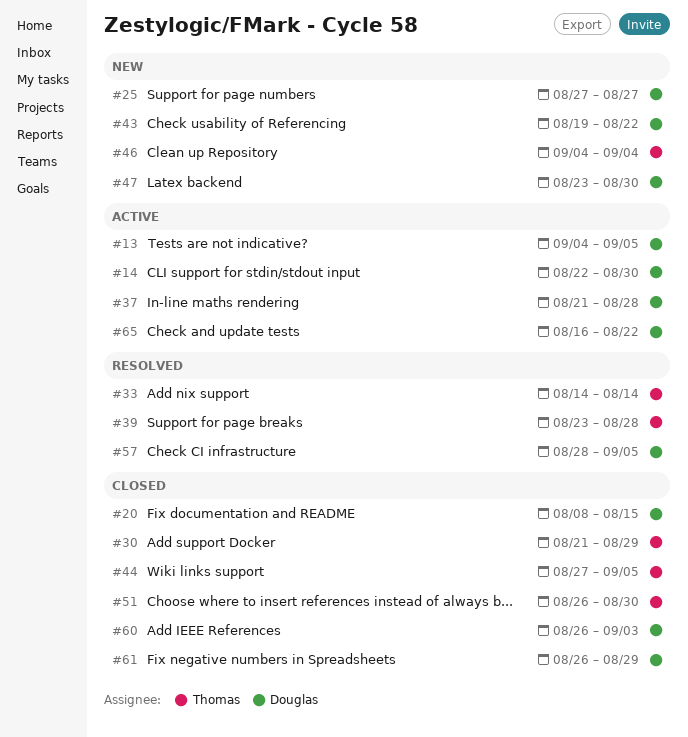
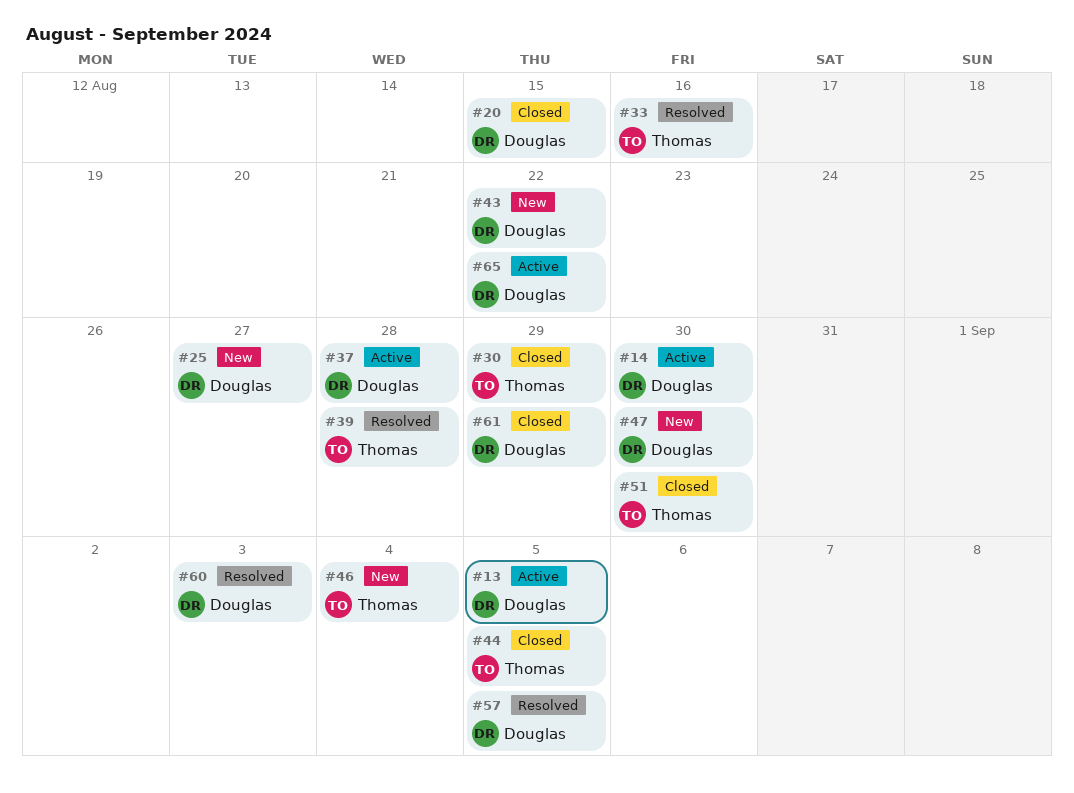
#33, due: Aug 14 -> Aug 16
#60, status: Closed -> Resolved

